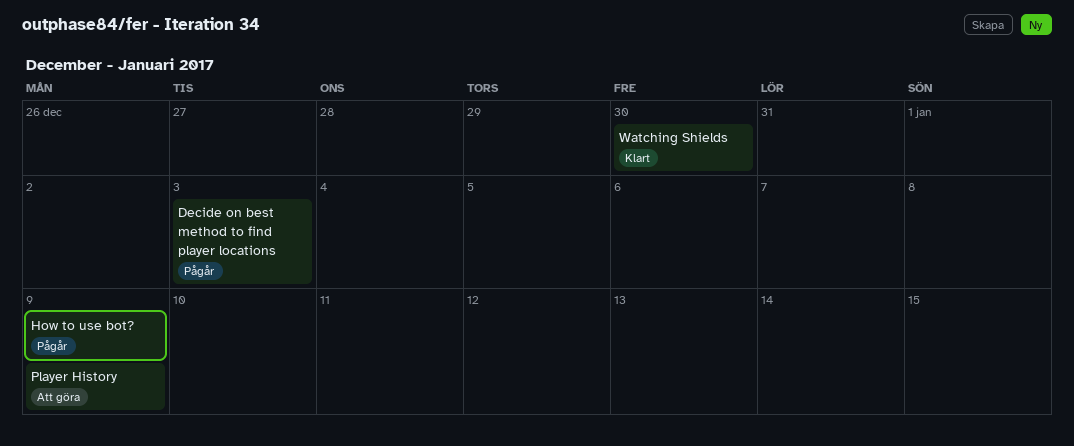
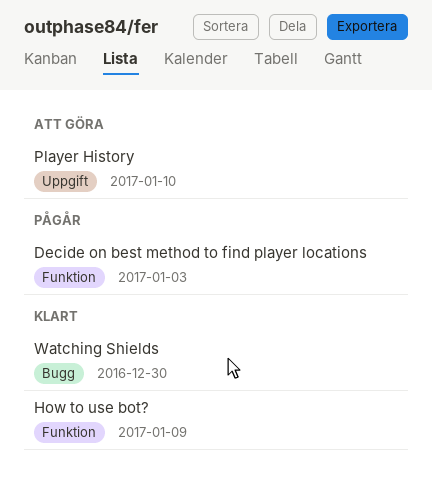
How to use bot?, status: Pågår -> Klart
Player History, due: Jan 9 -> Jan 10

